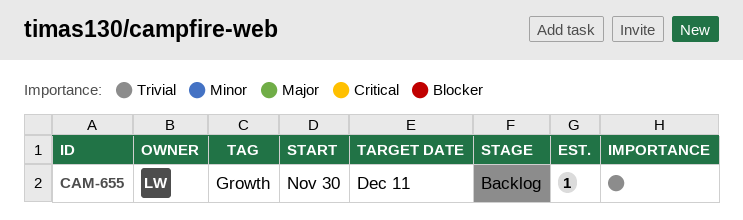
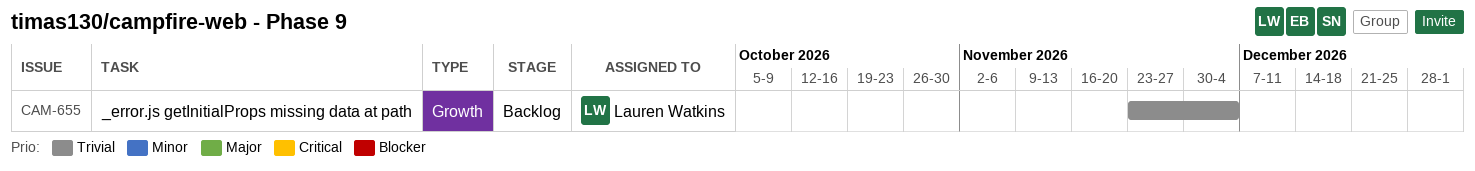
CAM-655, start: Nov 30 -> Nov 23
CAM-655, due: Dec 11 -> Dec 4

